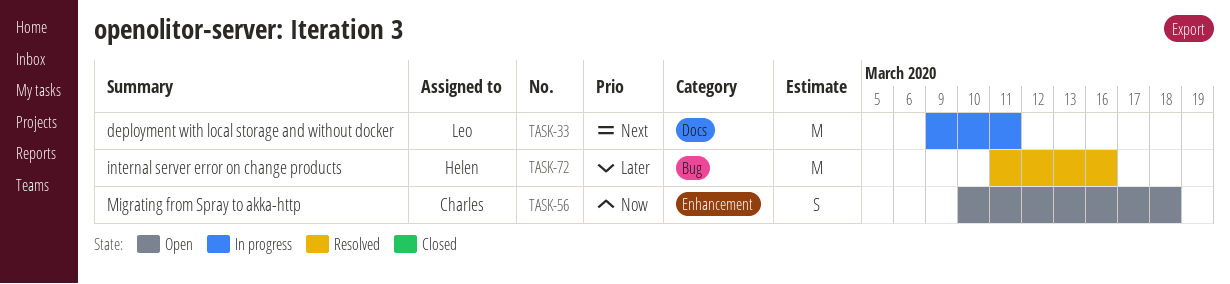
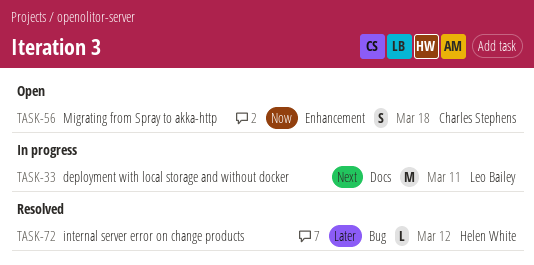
TASK-72, estimate: M -> L
TASK-72, due: Mar 16 -> Mar 12

